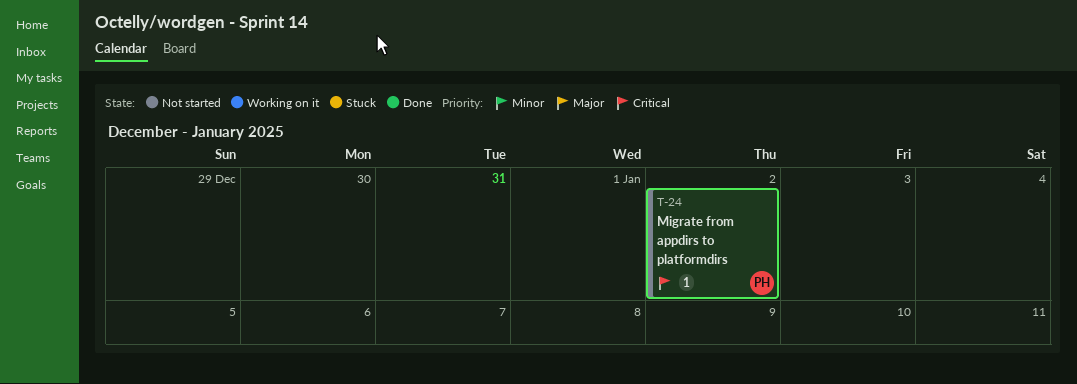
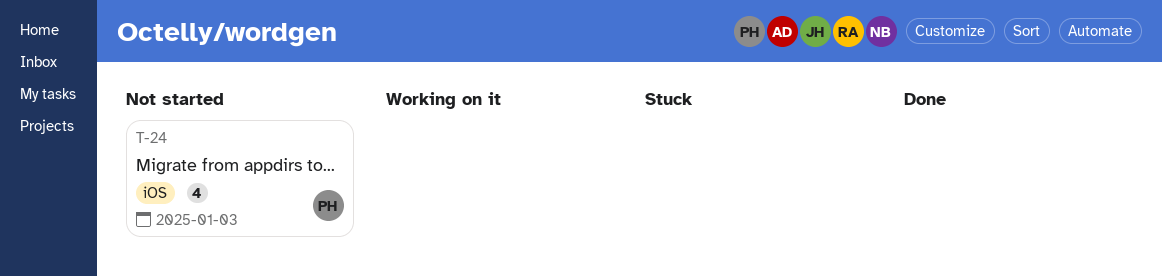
T-24, estimate: 1 -> 4
T-24, due: Jan 2 -> Jan 3

